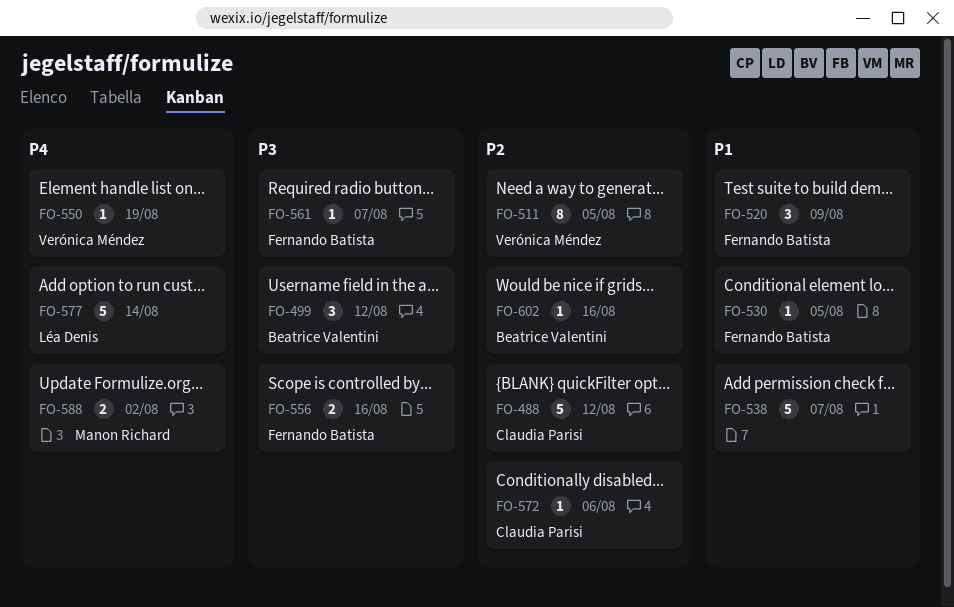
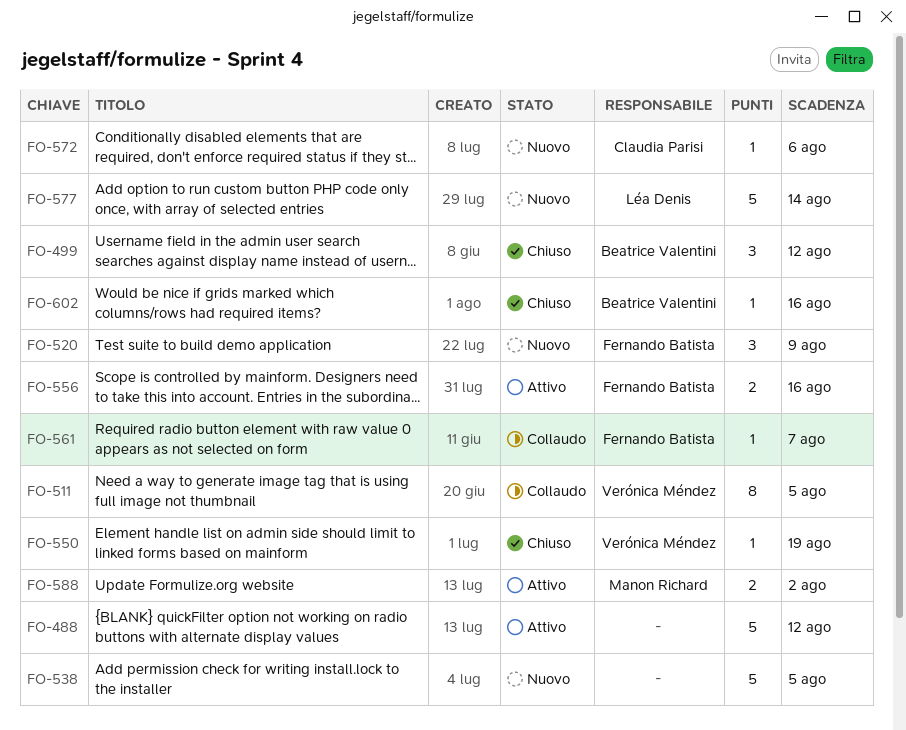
FO-488, owner: Claudia Parisi -> none
FO-530: present -> none
FO-538, due: Aug 7 -> Aug 5

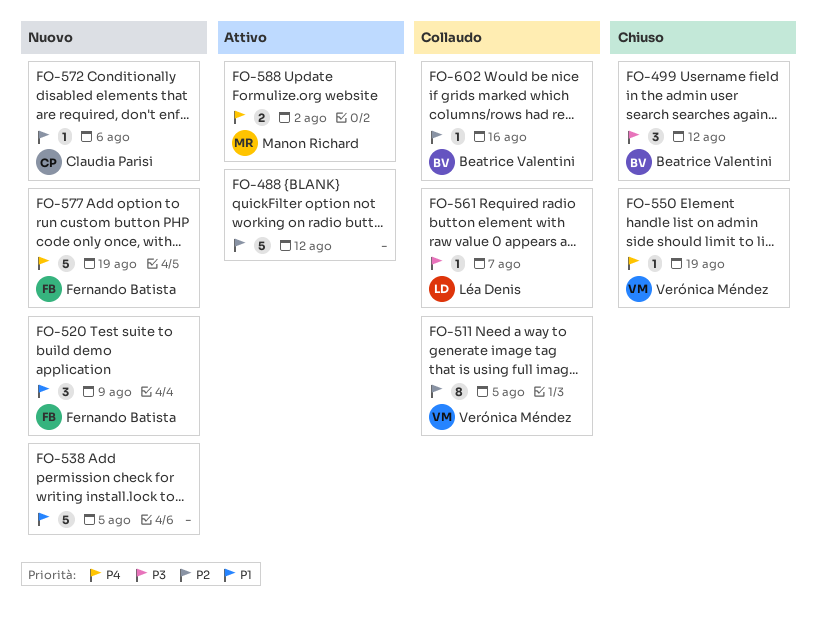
FO-556: present -> none
FO-561, owner: Fernando Batista -> Léa Denis
FO-577, owner: Léa Denis -> Fernando Batista
FO-577, due: Aug 14 -> Aug 19
FO-602, status: Chiuso -> Collaudo

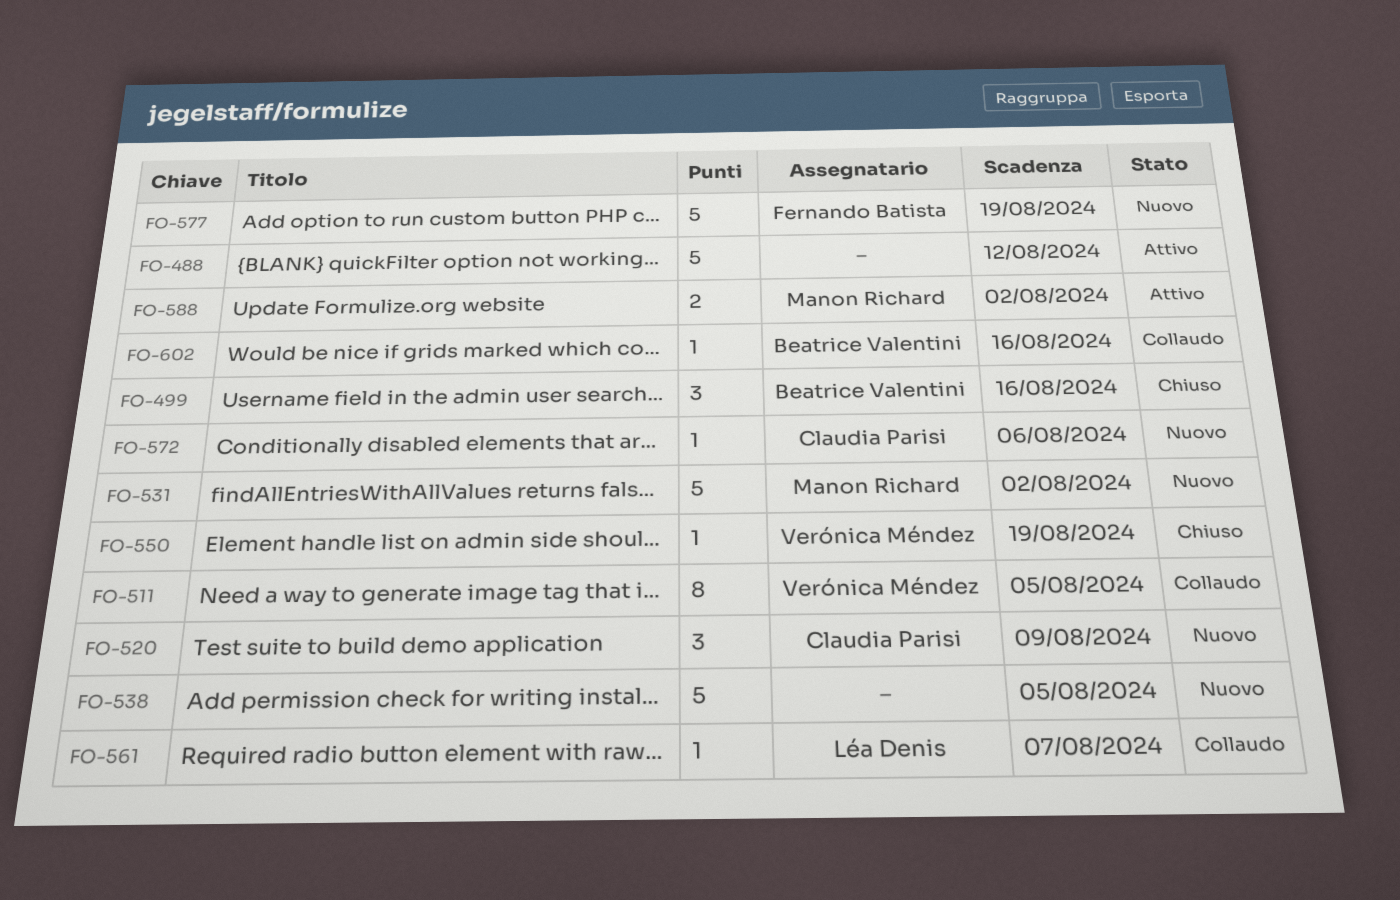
FO-499, due: Aug 12 -> Aug 16
FO-520, owner: Fernando Batista -> Claudia Parisi
FO-531: none -> present

